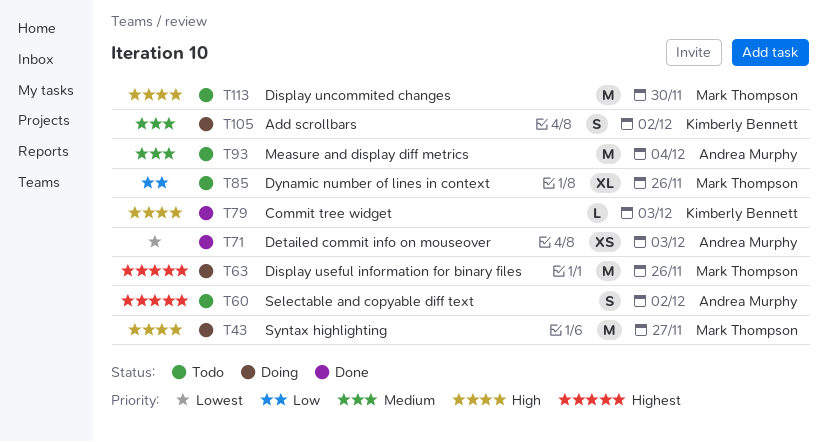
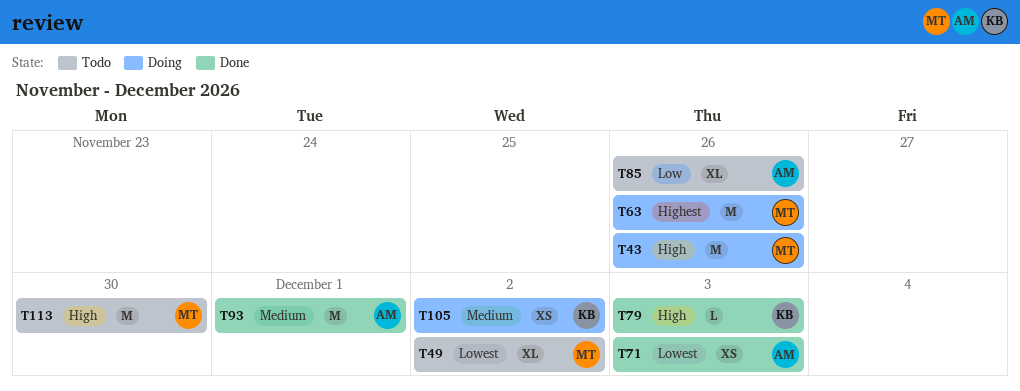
T43, due: Nov 27 -> Nov 26
T49: none -> present
T60: present -> none
T85, owner: Mark Thompson -> Andrea Murphy
T93, status: Todo -> Done
T93, due: Dec 4 -> Dec 1
T105, estimate: S -> XS

